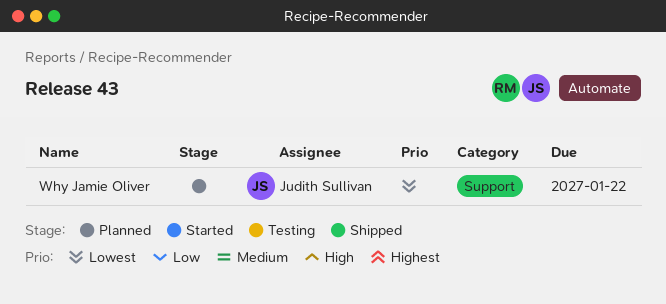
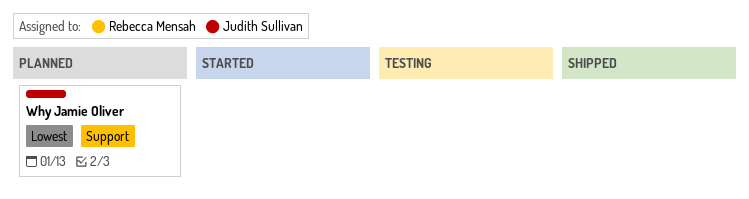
Why Jamie Oliver, due: Jan 22 -> Jan 13

